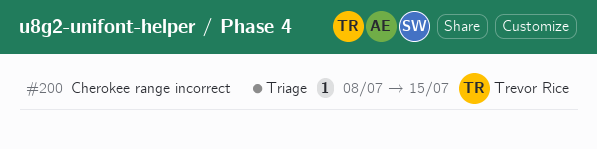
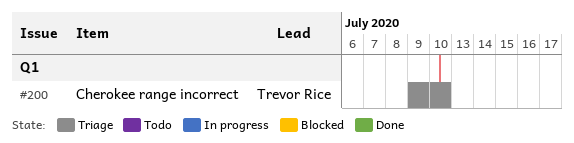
#200, start: Jul 8 -> Jul 9
#200, due: Jul 15 -> Jul 10

